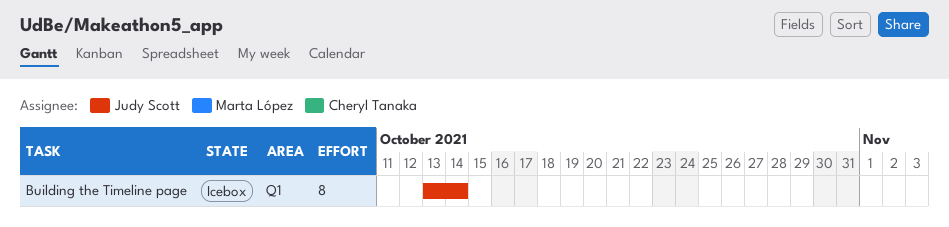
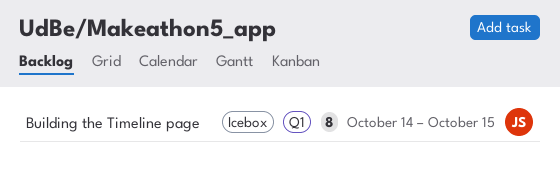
Building the Timeline page, start: Oct 13 -> Oct 14
Building the Timeline page, due: Oct 14 -> Oct 15

